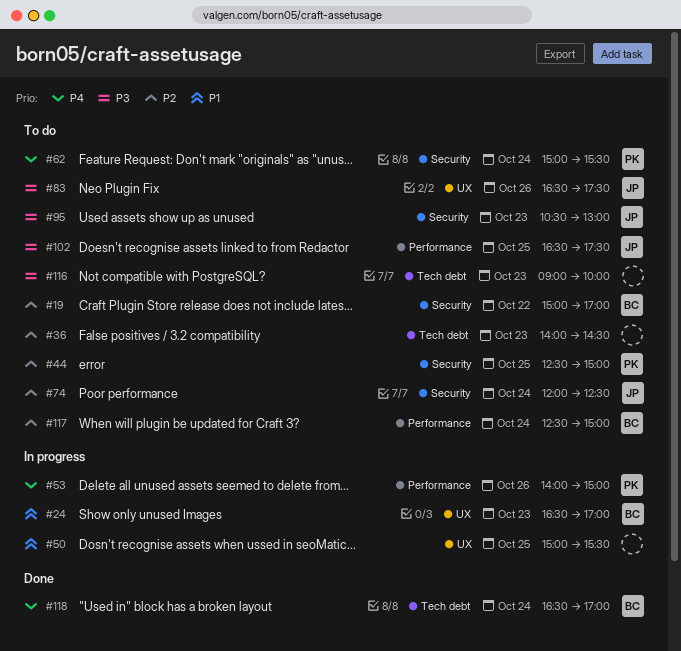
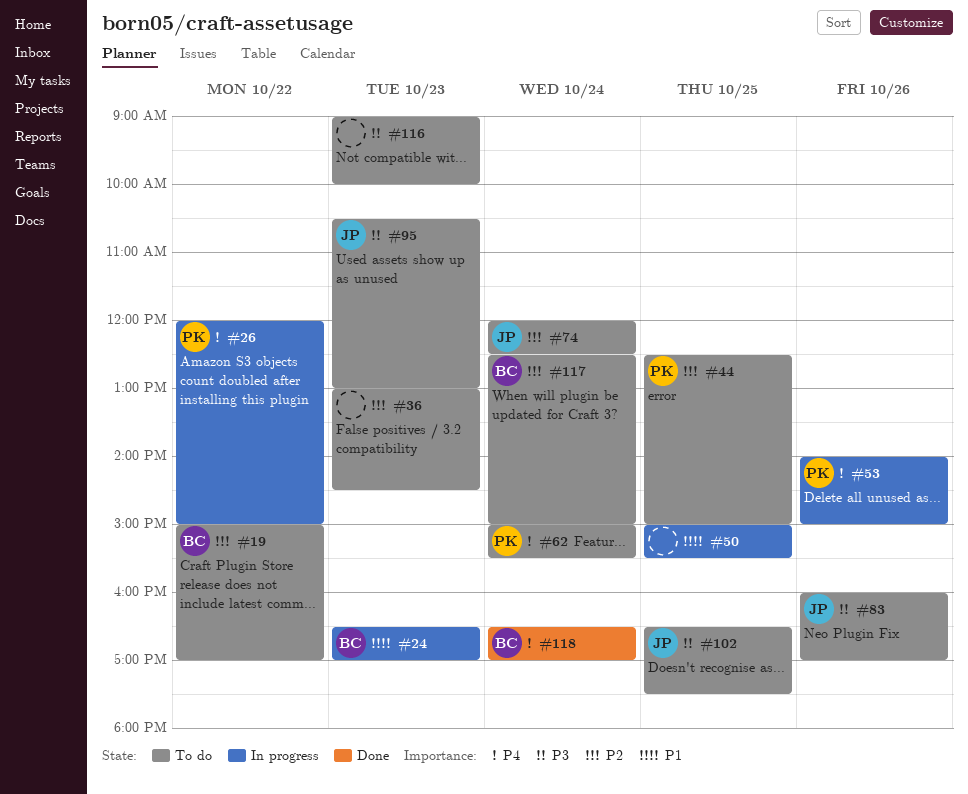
#26: none -> present
#36, begins: 14:00 -> 13:00
#83, begins: 16:30 -> 16:00
#83, ends: 17:30 -> 17:00

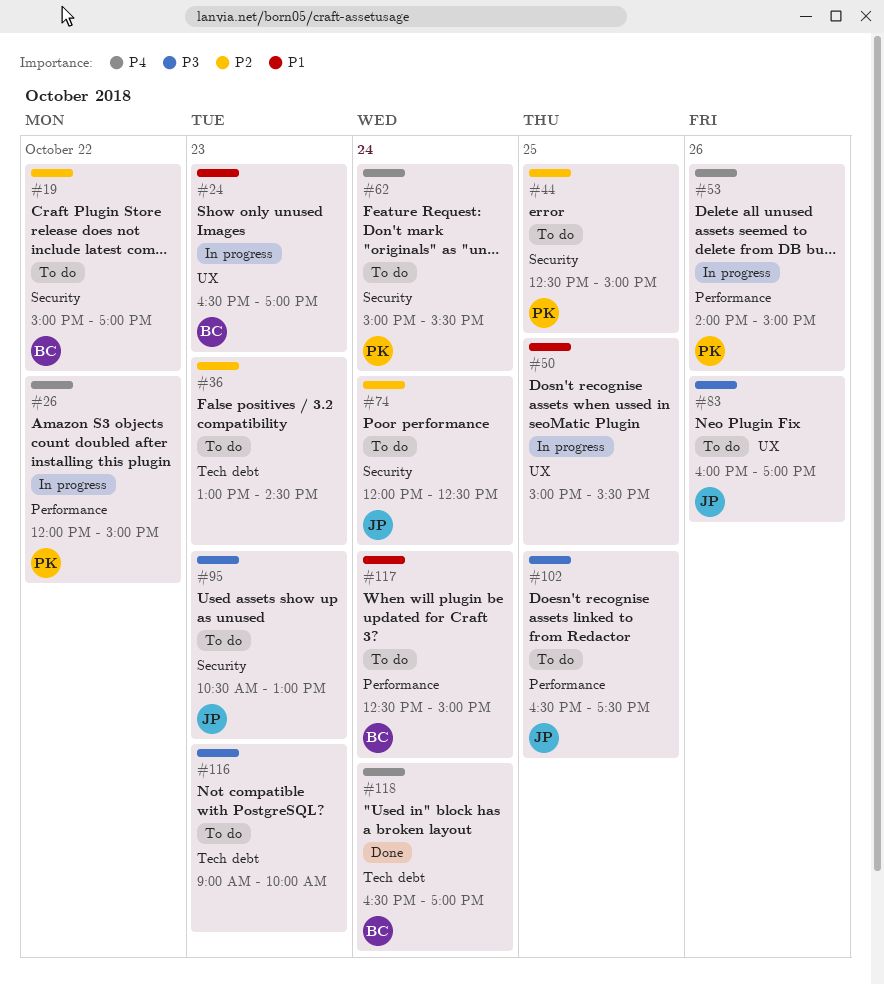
#117, priority: P2 -> P1

